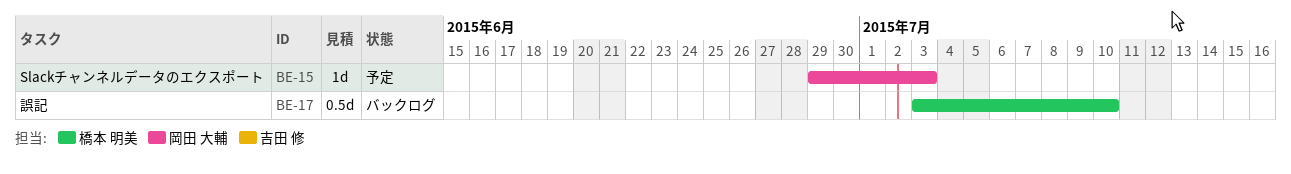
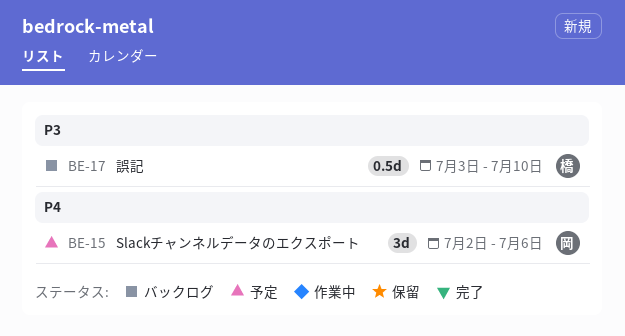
BE-15, estimate: 1d -> 3d
BE-15, start: Jun 29 -> Jul 2
BE-15, due: Jul 3 -> Jul 6

